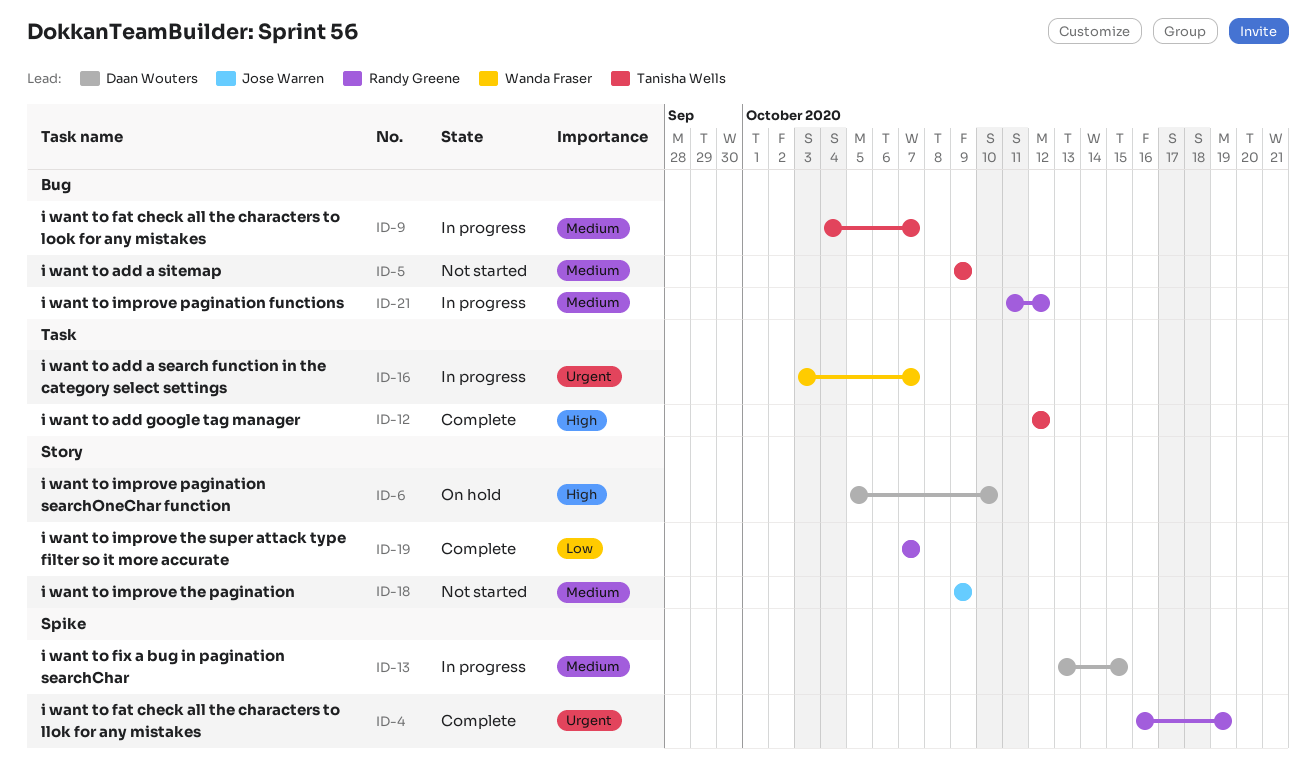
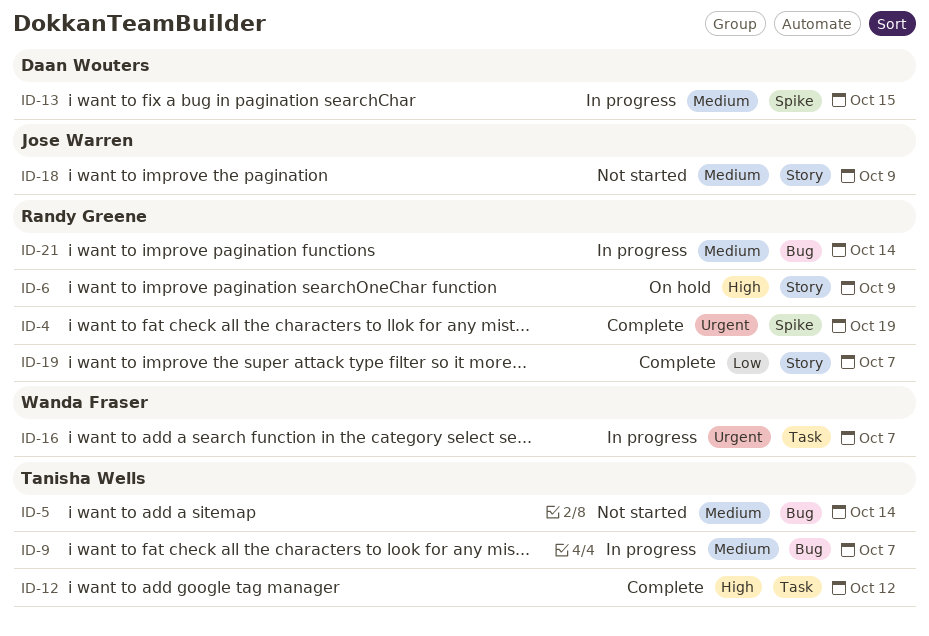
ID-5, due: Oct 9 -> Oct 14
ID-6, owner: Daan Wouters -> Randy Greene
ID-6, due: Oct 10 -> Oct 9
ID-21, due: Oct 12 -> Oct 14

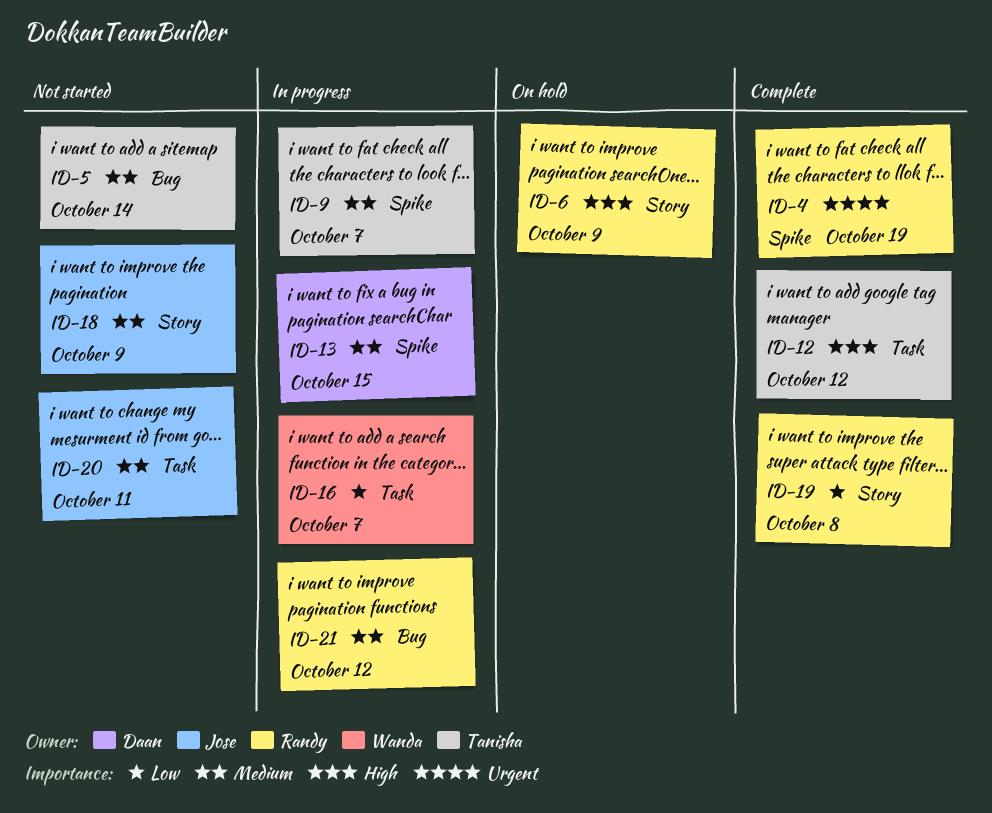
ID-9, label: Bug -> Spike
ID-16, priority: Urgent -> Low
ID-19, due: Oct 7 -> Oct 8
ID-20: none -> present
ID-21, due: Oct 14 -> Oct 12

